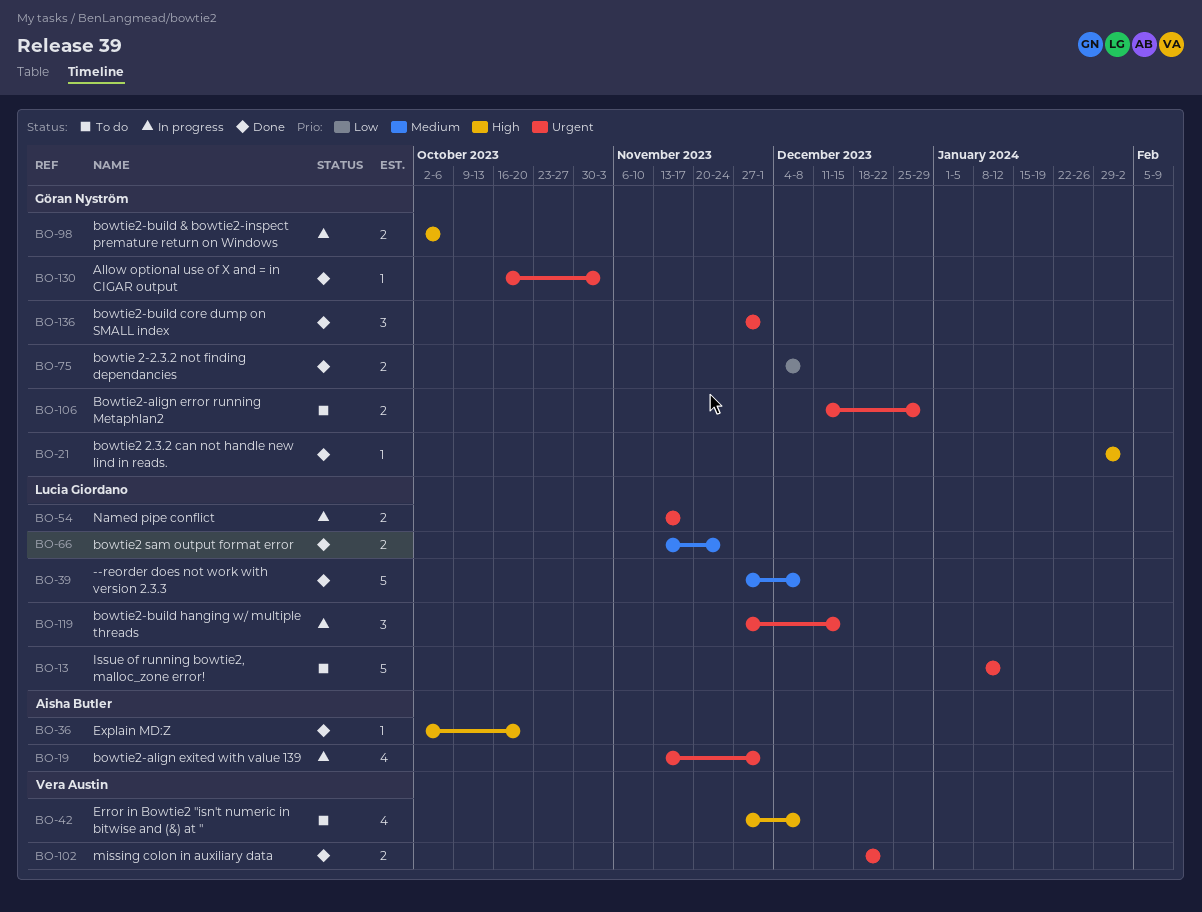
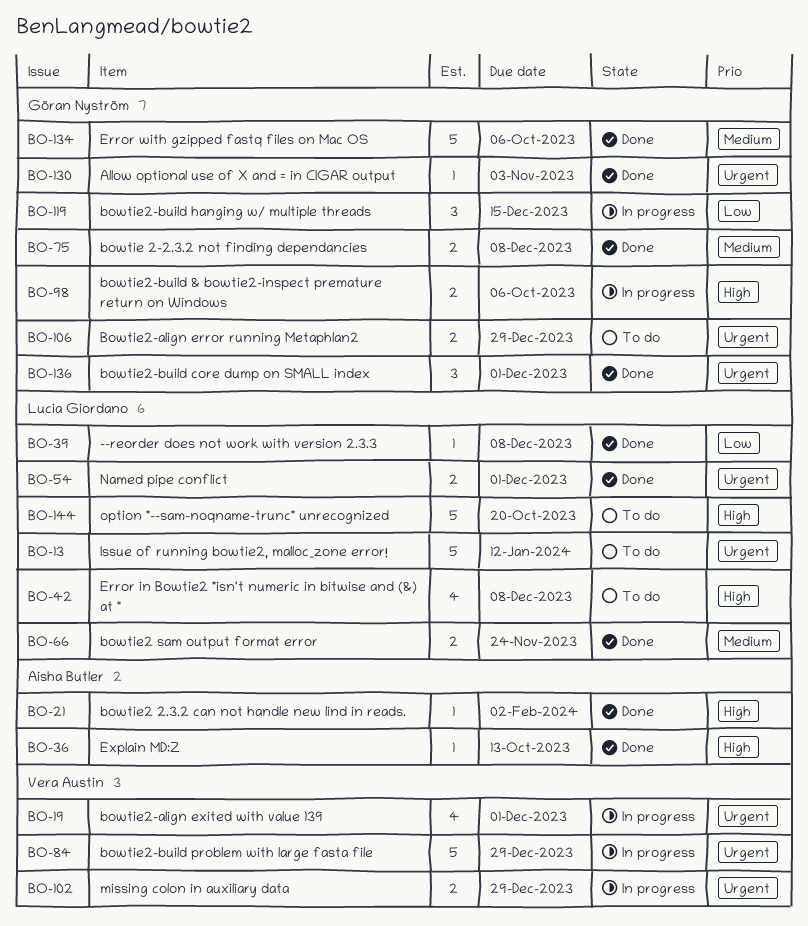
BO-19, owner: Aisha Butler -> Vera Austin
BO-21, owner: Göran Nyström -> Aisha Butler
BO-36, due: Oct 20 -> Oct 13
BO-39, priority: Medium -> Low
BO-39, estimate: 5 -> 1
BO-42, owner: Vera Austin -> Lucia Giordano
BO-54, status: In progress -> Done
BO-54, due: Nov 17 -> Dec 1
BO-75, priority: Low -> Medium
BO-84: none -> present
BO-102, status: Done -> In progress
BO-102, due: Dec 22 -> Dec 29
BO-119, owner: Lucia Giordano -> Göran Nyström
BO-119, priority: Urgent -> Low
BO-134: none -> present
BO-144: none -> present

